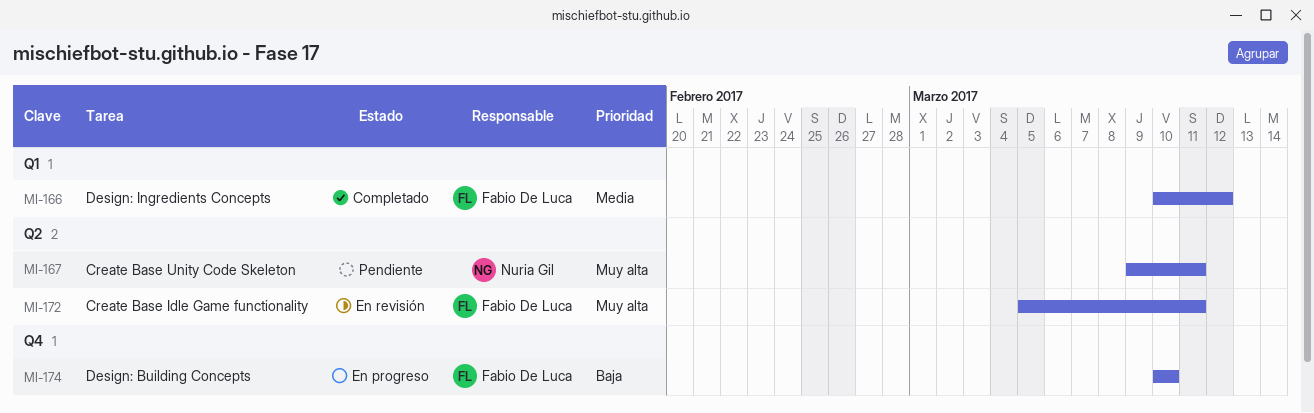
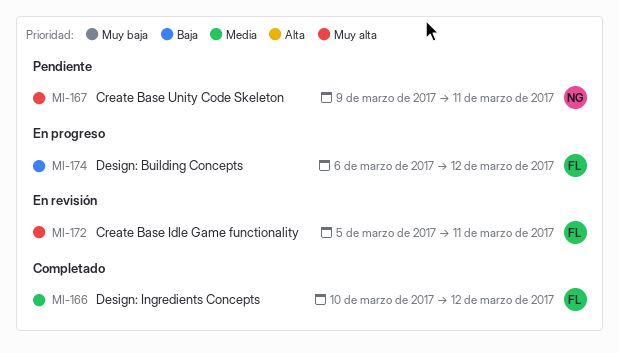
MI-174, start: Mar 10 -> Mar 6
MI-174, due: Mar 10 -> Mar 12

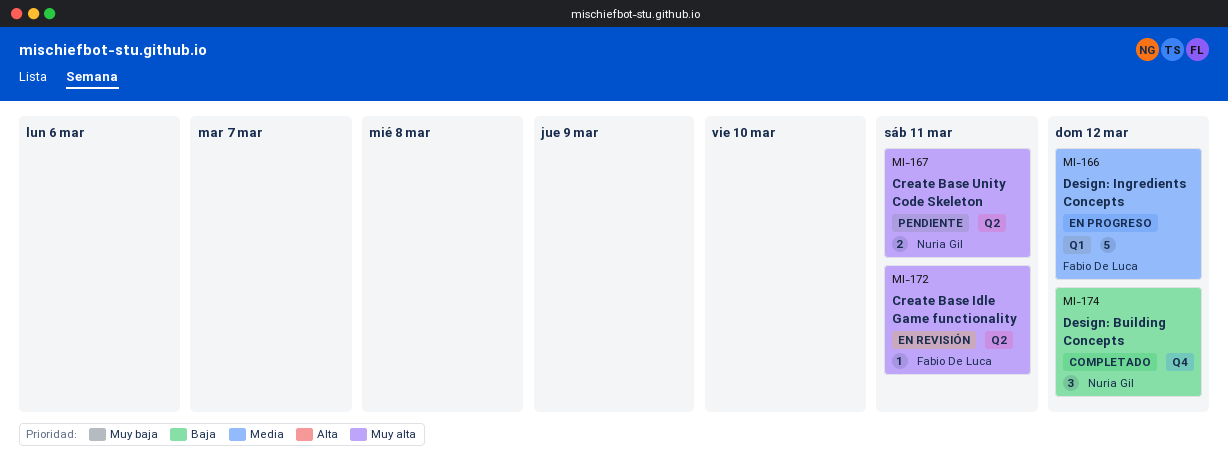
MI-166, status: Completado -> En progreso
MI-174, status: En progreso -> Completado
MI-174, owner: Fabio De Luca -> Nuria Gil

